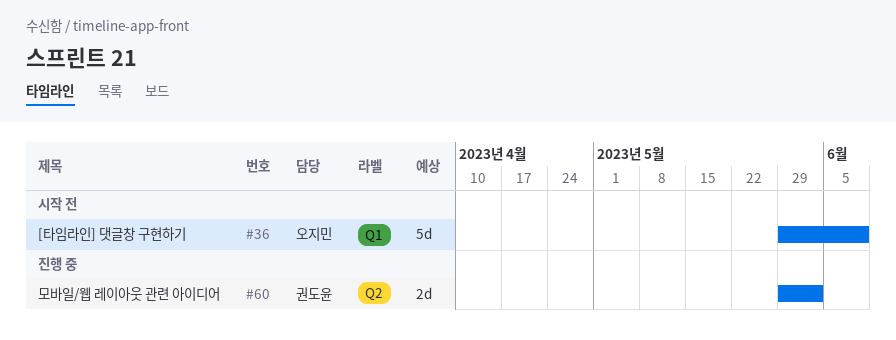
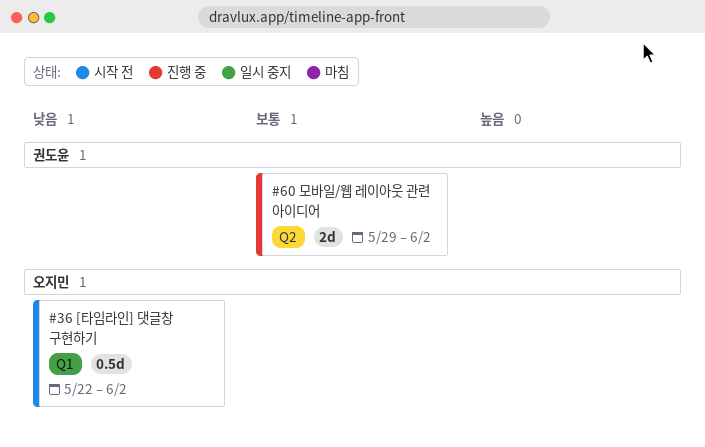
#36, estimate: 5d -> 0.5d
#36, start: May 29 -> May 22
#36, due: Jun 9 -> Jun 2

